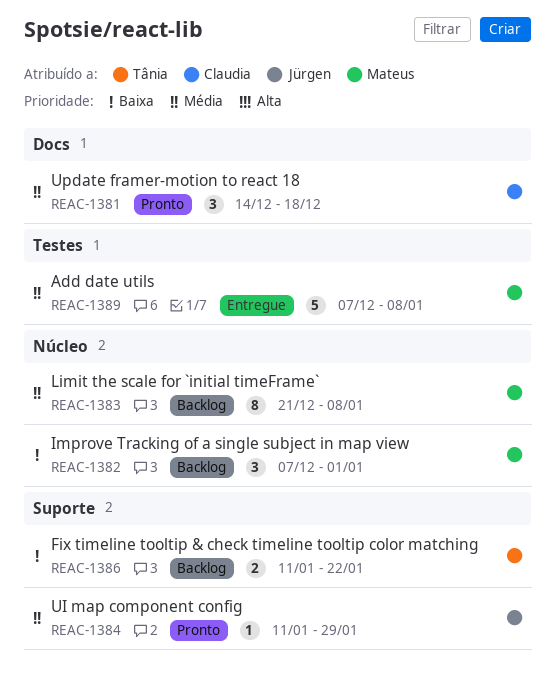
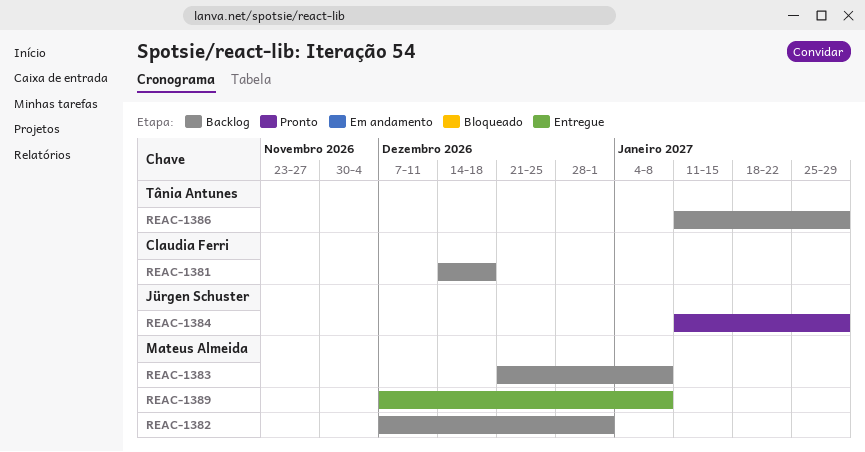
REAC-1381, status: Pronto -> Backlog
REAC-1386, due: Jan 22 -> Jan 29

